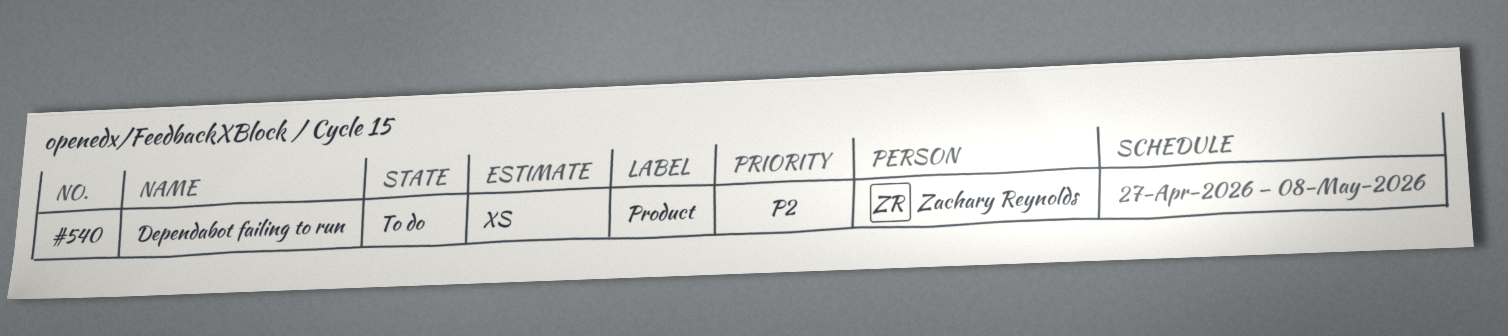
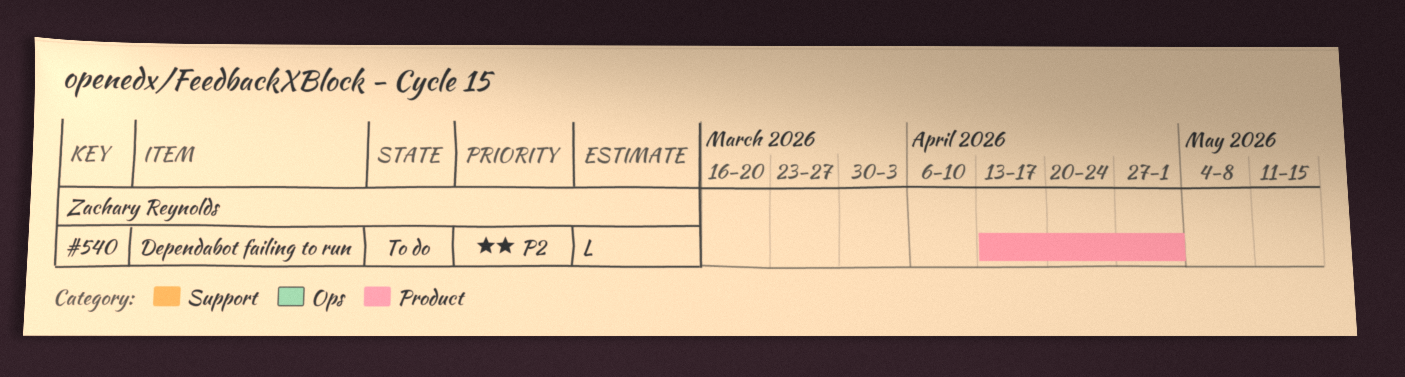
#540, estimate: XS -> L
#540, start: Apr 27 -> Apr 13
#540, due: May 8 -> May 1

